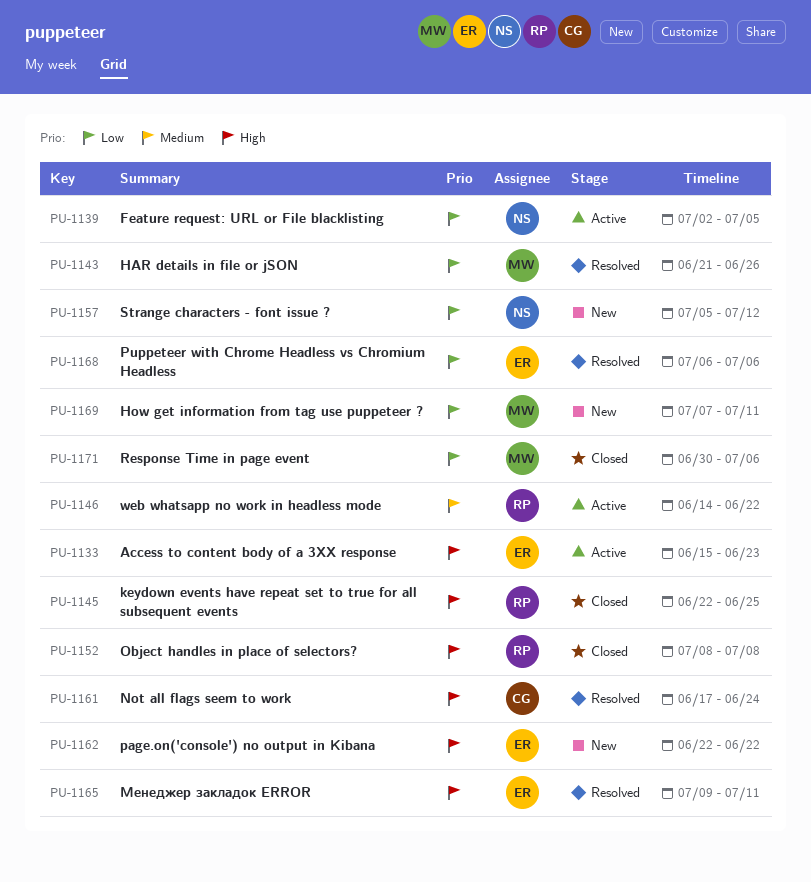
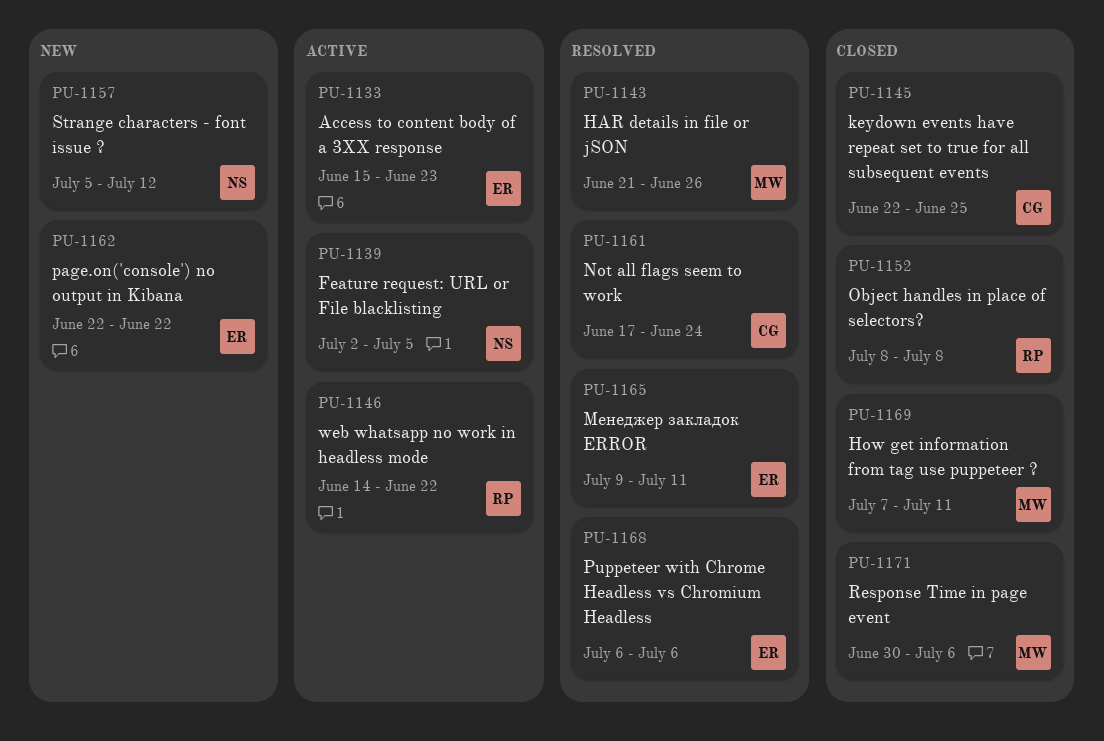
PU-1145, owner: RP -> CG
PU-1169, status: New -> Closed

